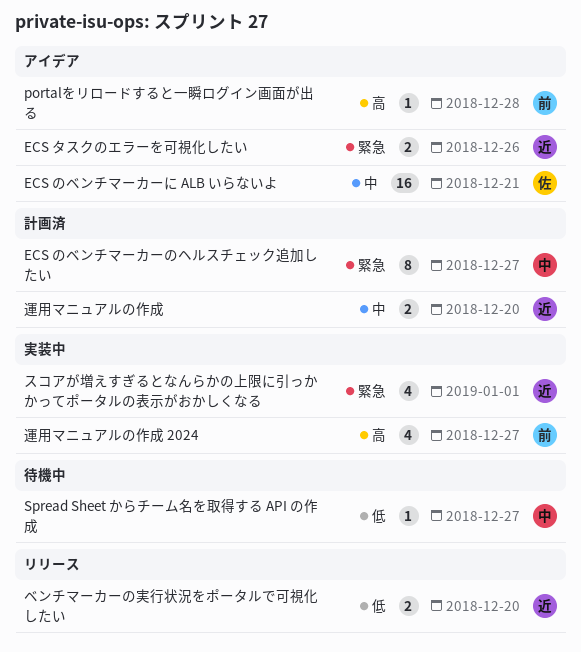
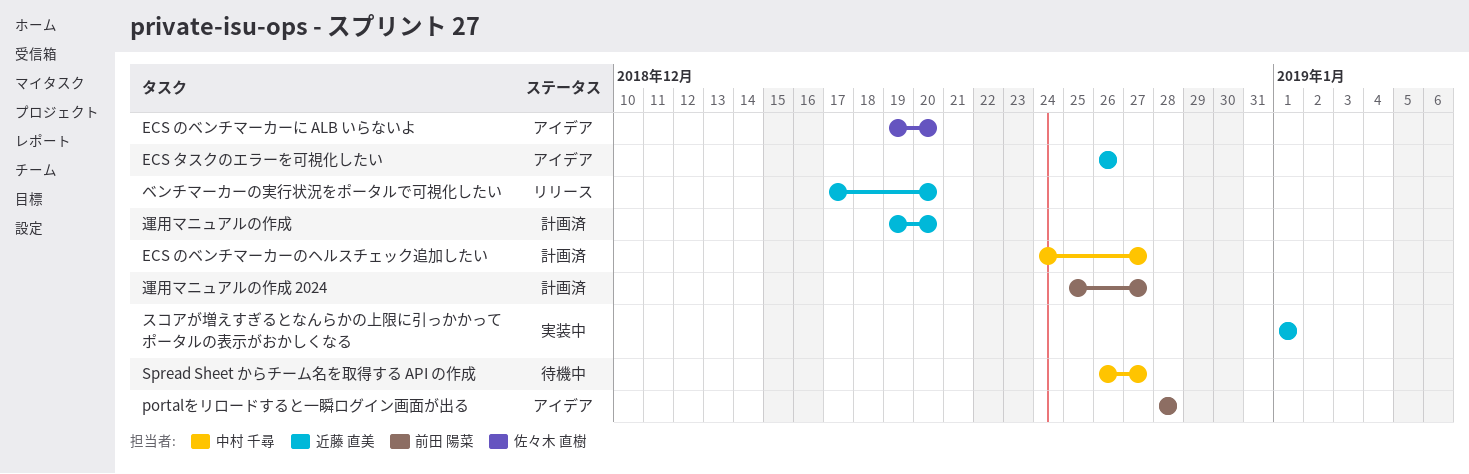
ECS のベンチマーカーに ALB いらないよ, due: Dec 21 -> Dec 20
運用マニュアルの作成 2024, status: 実装中 -> 計画済

